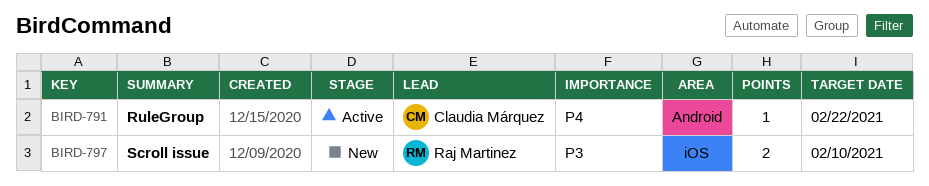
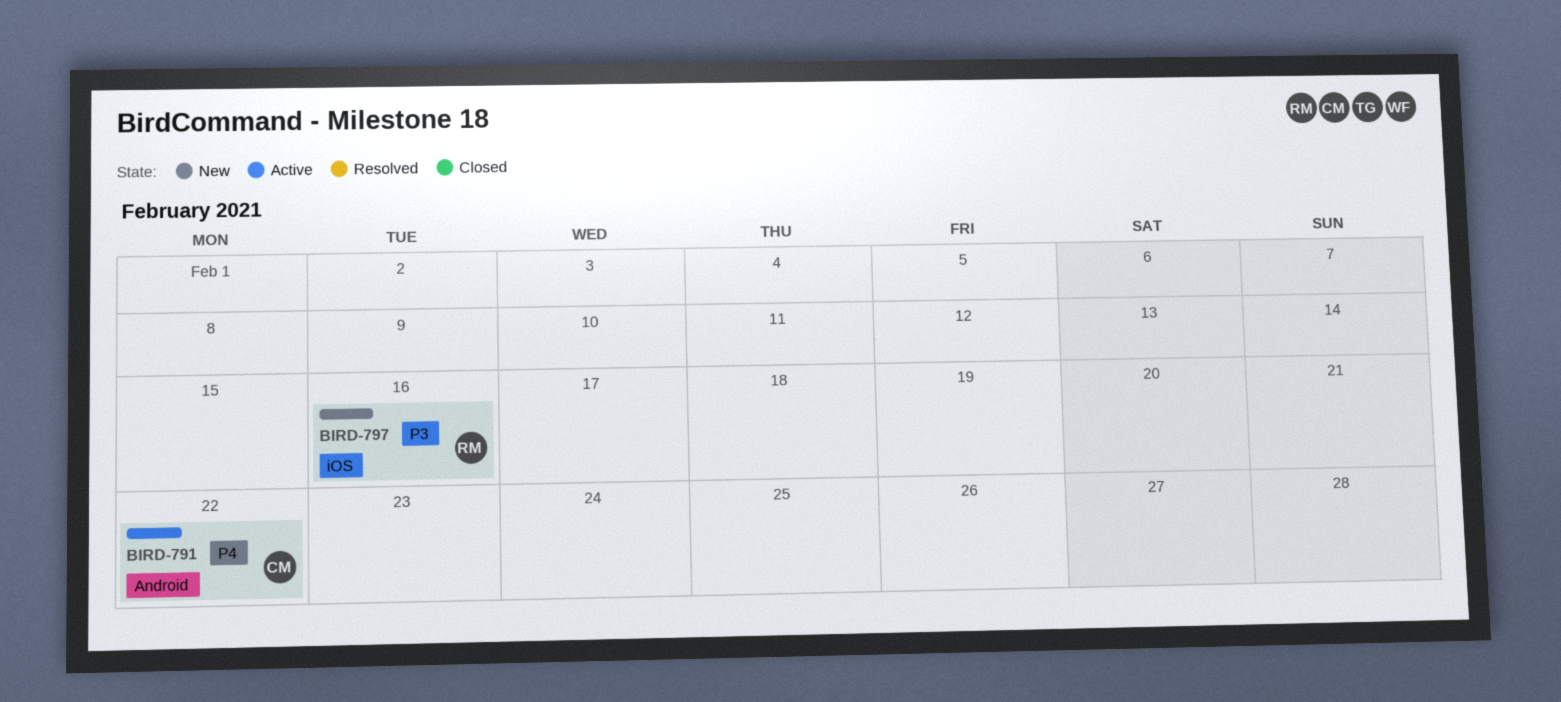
BIRD-797, due: Feb 10 -> Feb 16

